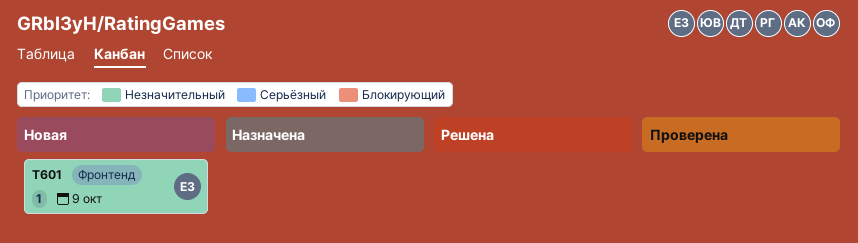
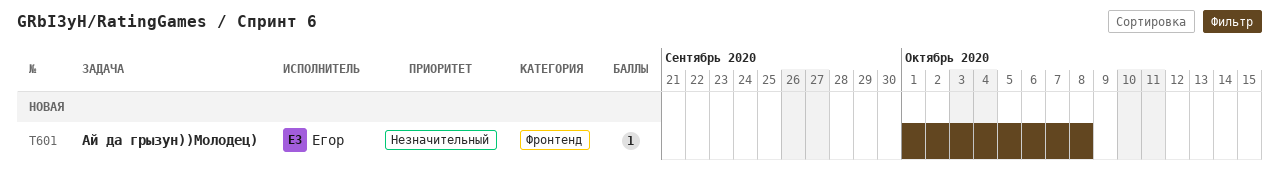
T601, due: Oct 9 -> Oct 8

